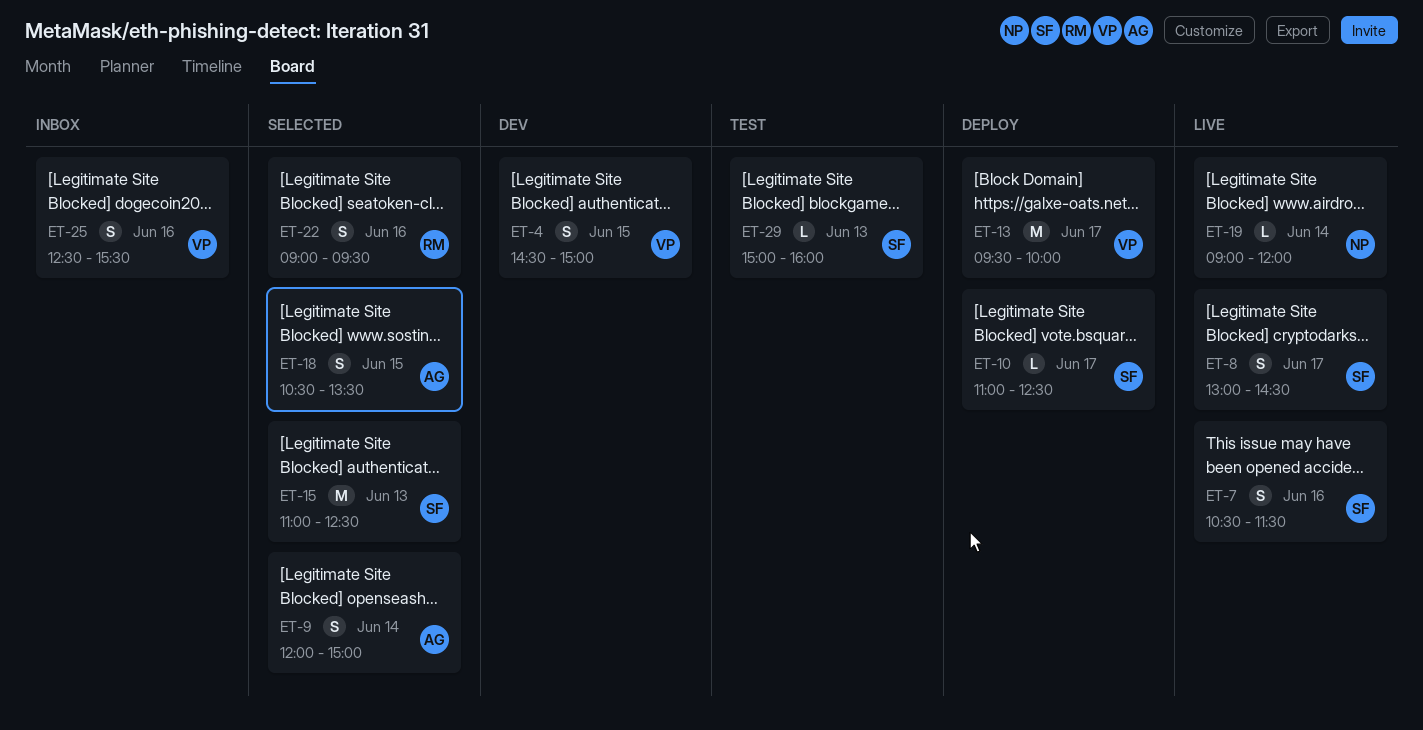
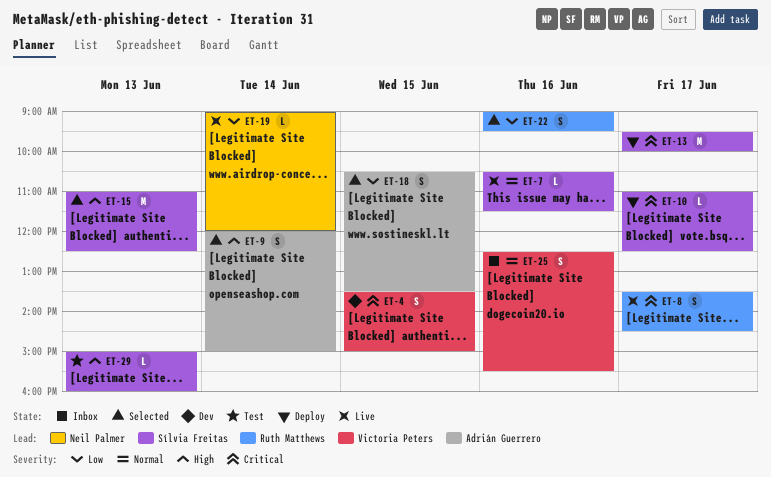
ET-4, begins: 14:30 -> 13:30
ET-7, estimate: S -> L
ET-8, owner: Sílvia Freitas -> Ruth Matthews
ET-8, begins: 13:00 -> 13:30
ET-13, owner: Victoria Peters -> Sílvia Freitas

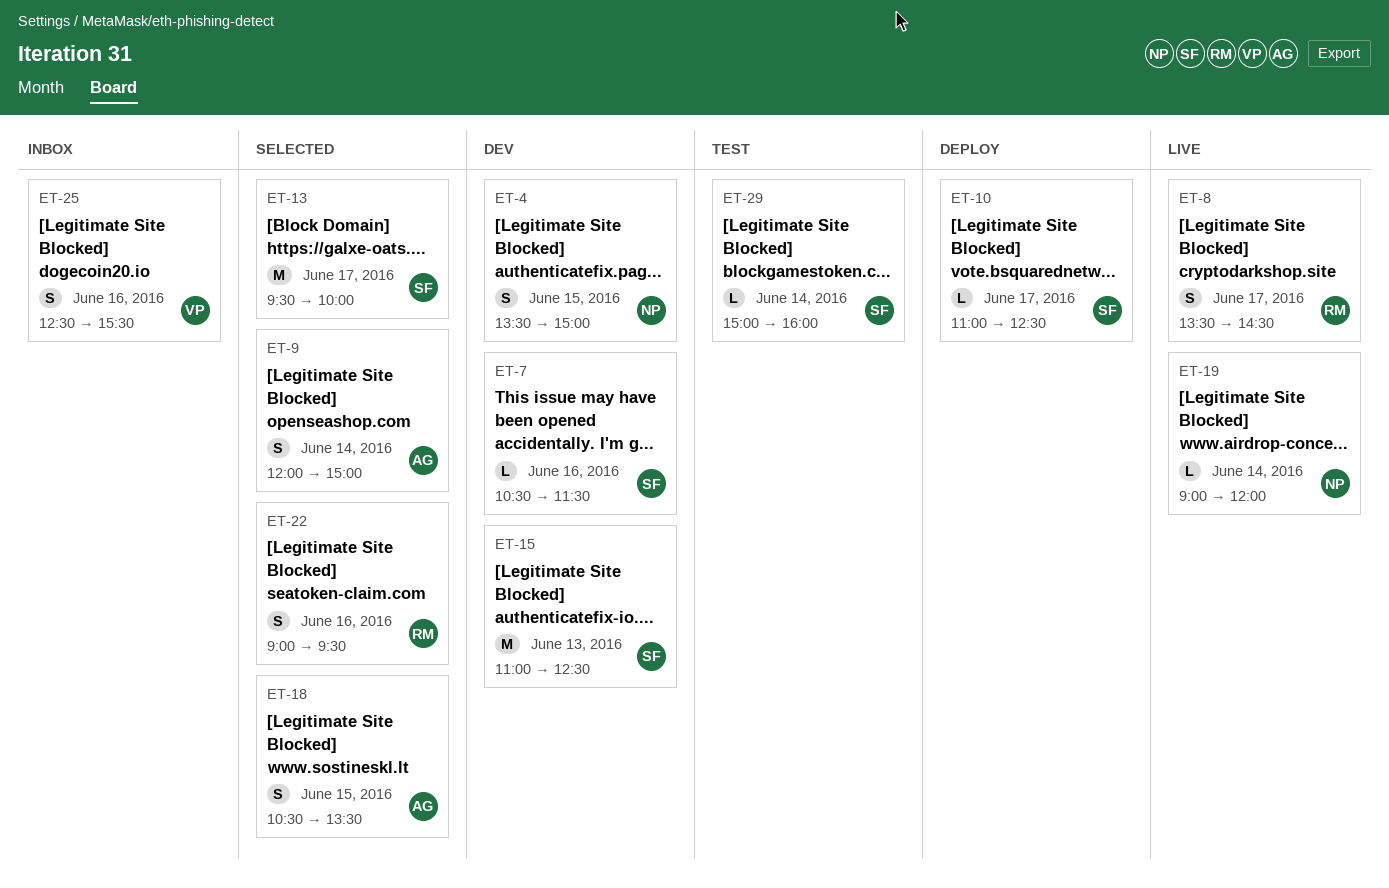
ET-4, owner: Victoria Peters -> Neil Palmer
ET-7, status: Live -> Dev
ET-13, status: Deploy -> Selected
ET-15, status: Selected -> Dev
ET-29, day: Jun 13 -> Jun 14

